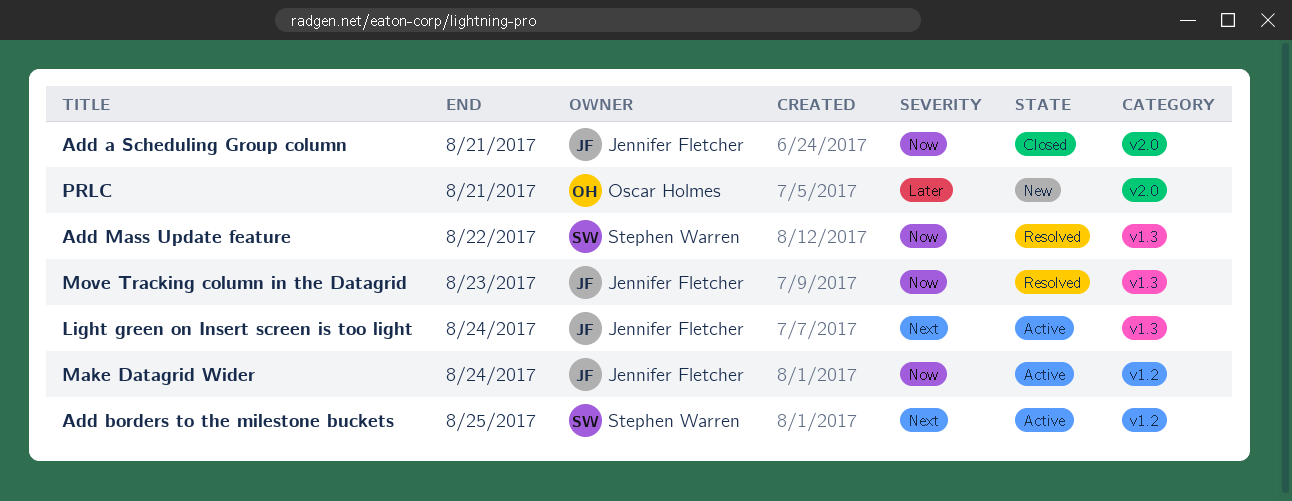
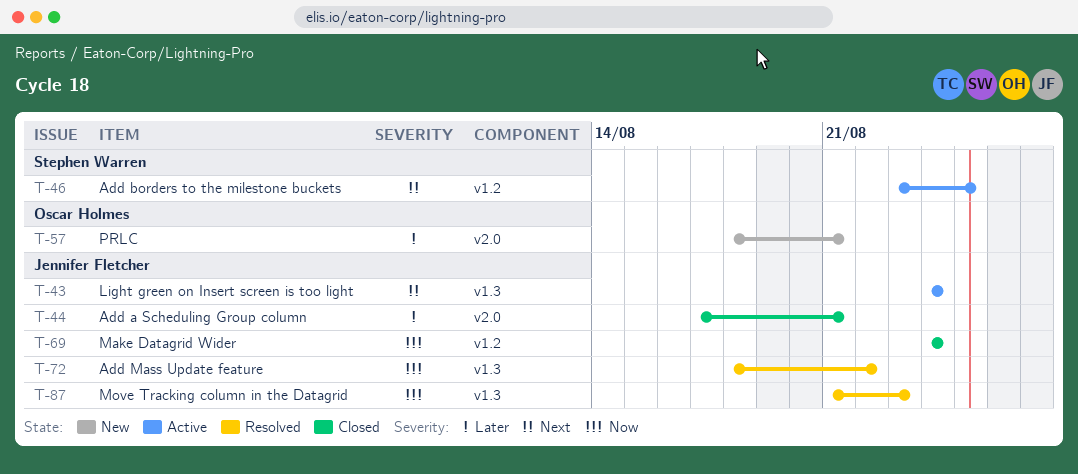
Add a Scheduling Group column, priority: Now -> Later
Add Mass Update feature, owner: Stephen Warren -> Jennifer Fletcher
Make Datagrid Wider, status: Active -> Closed

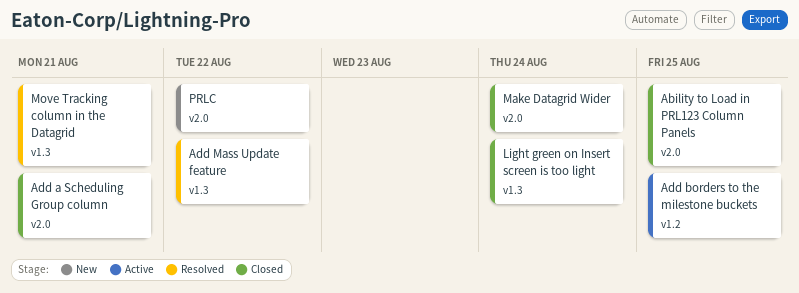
Ability to Load in PRL123 Column Panels: none -> present
Light green on Insert screen is too light, status: Active -> Closed
Make Datagrid Wider, label: v1.2 -> v2.0
Move Tracking column in the Datagrid, due: Aug 23 -> Aug 21
PRLC, due: Aug 21 -> Aug 22

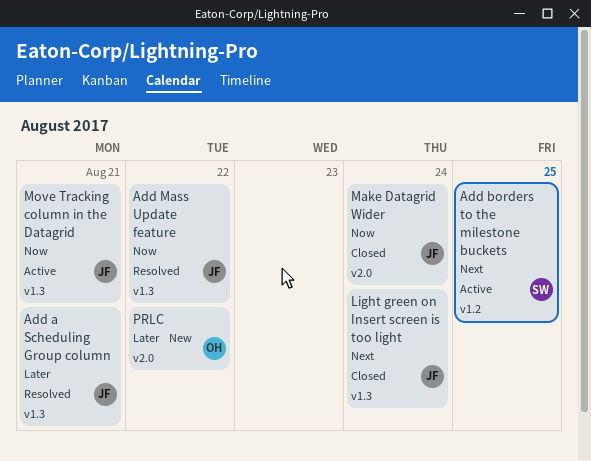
Ability to Load in PRL123 Column Panels: present -> none
Add a Scheduling Group column, status: Closed -> Resolved
Add a Scheduling Group column, label: v2.0 -> v1.3
Move Tracking column in the Datagrid, status: Resolved -> Active

